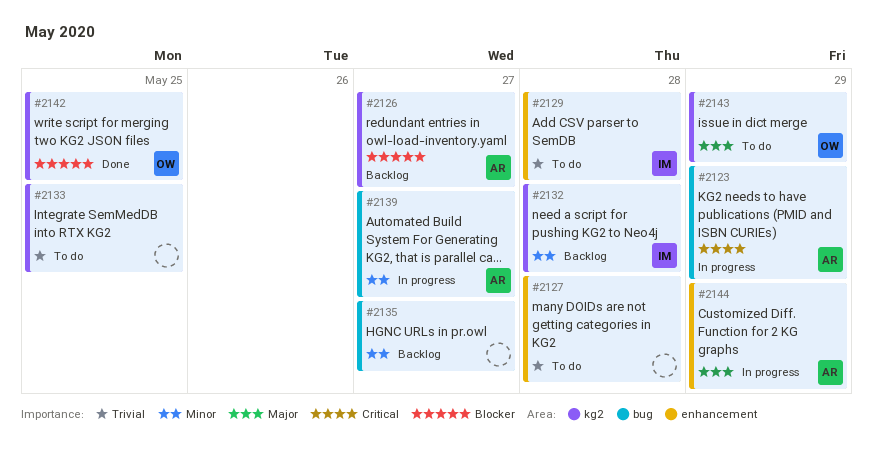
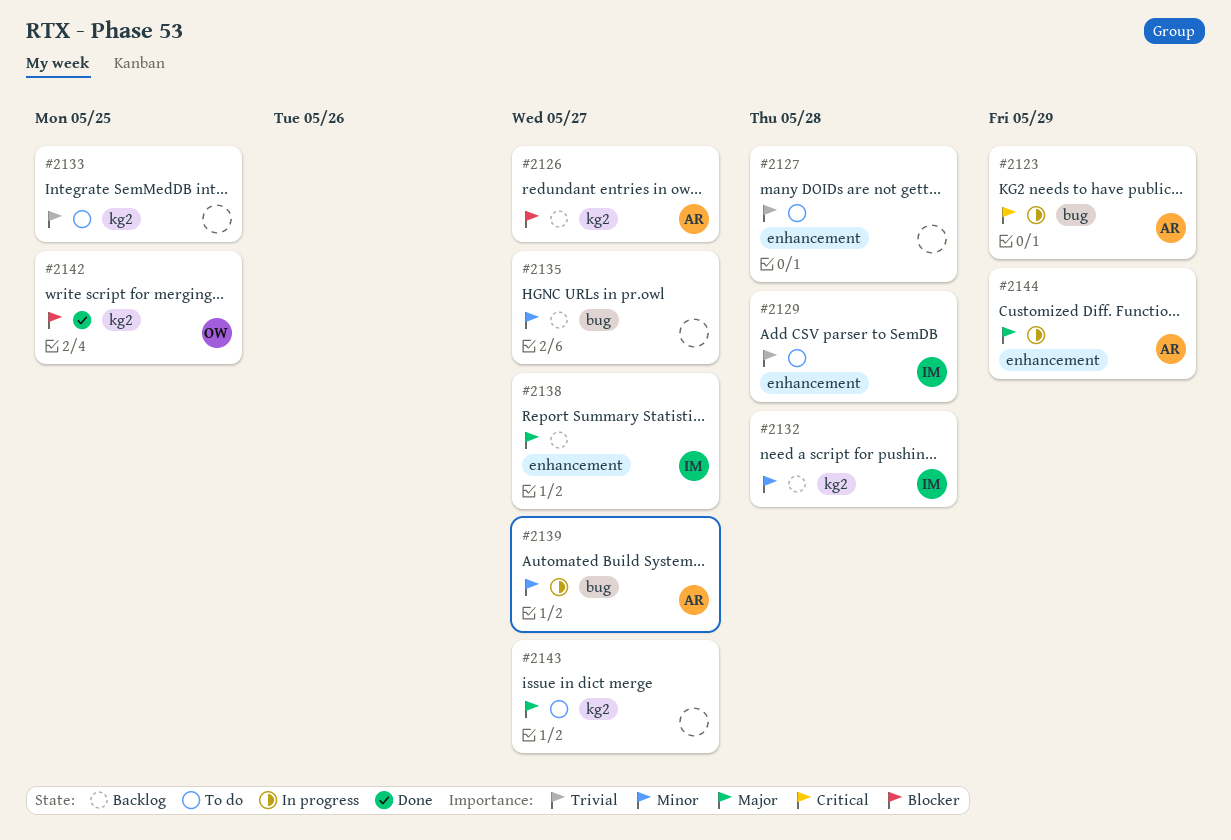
#2138: none -> present
#2143, owner: OW -> none
#2143, due: May 29 -> May 27

